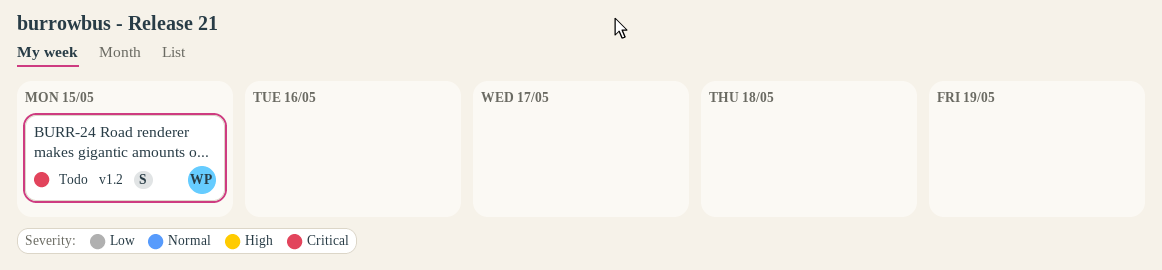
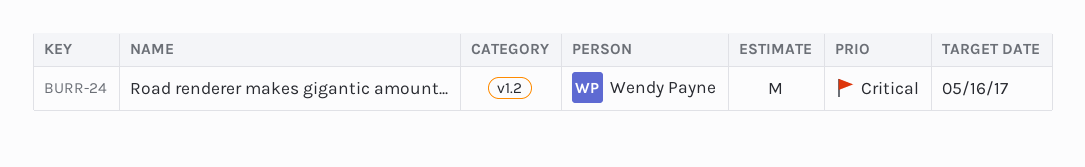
BURR-24, estimate: S -> M
BURR-24, due: May 15 -> May 16

